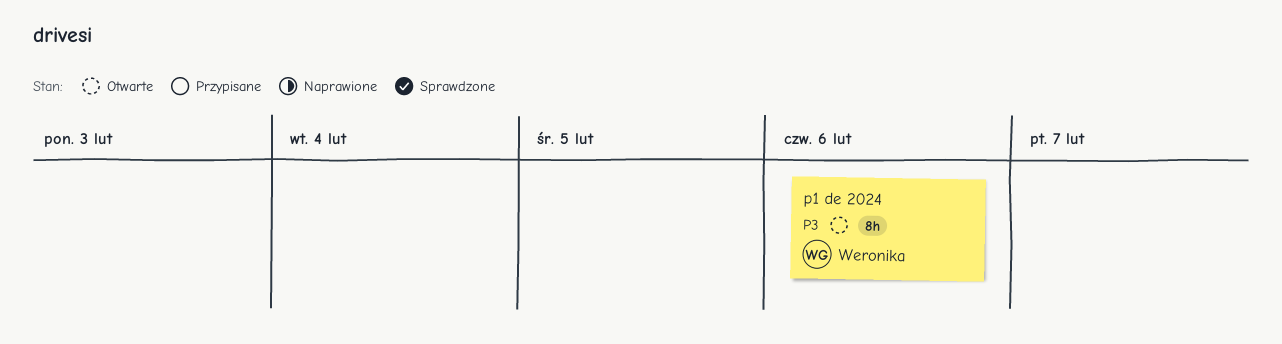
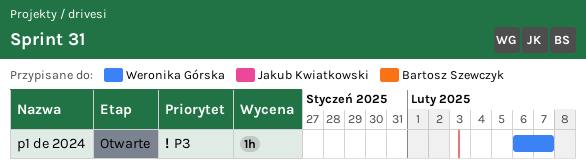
p1 de 2024, estimate: 8h -> 1h
p1 de 2024, due: Feb 6 -> Feb 7

